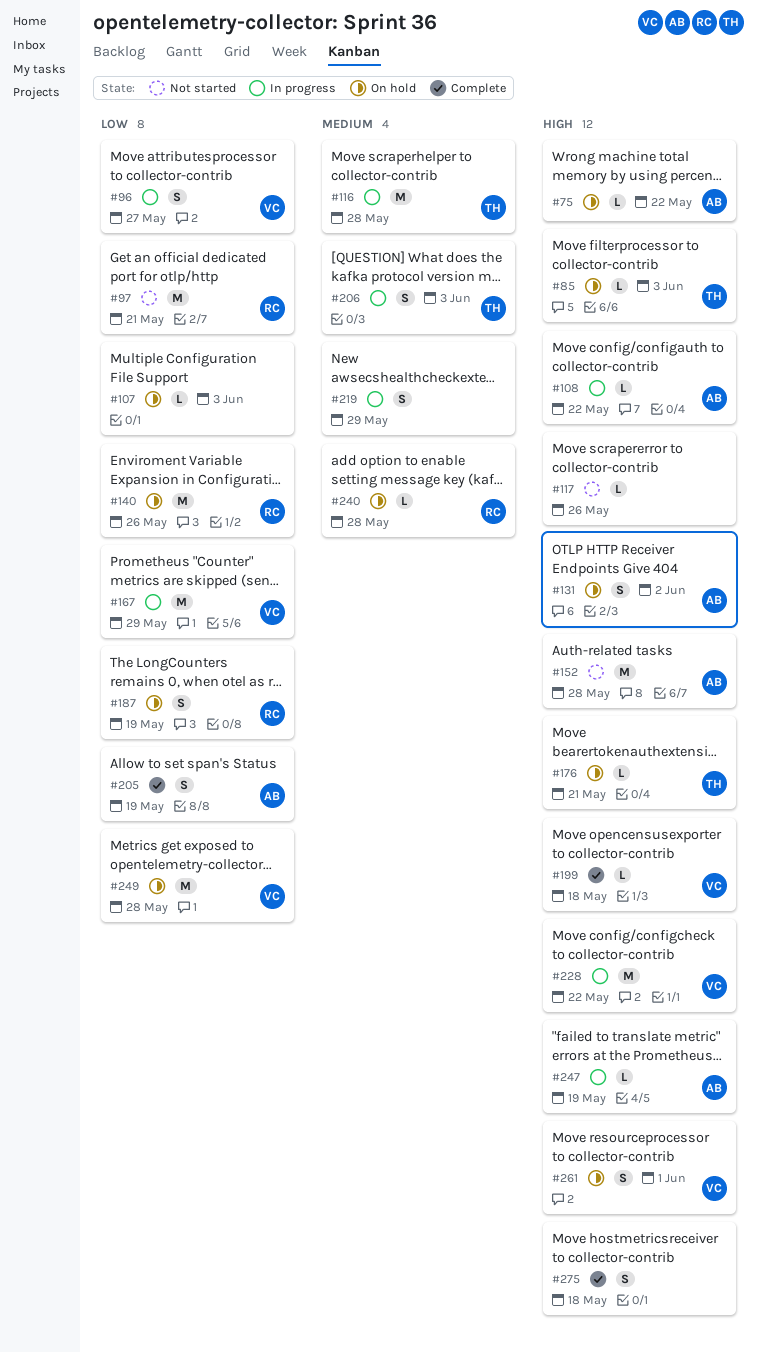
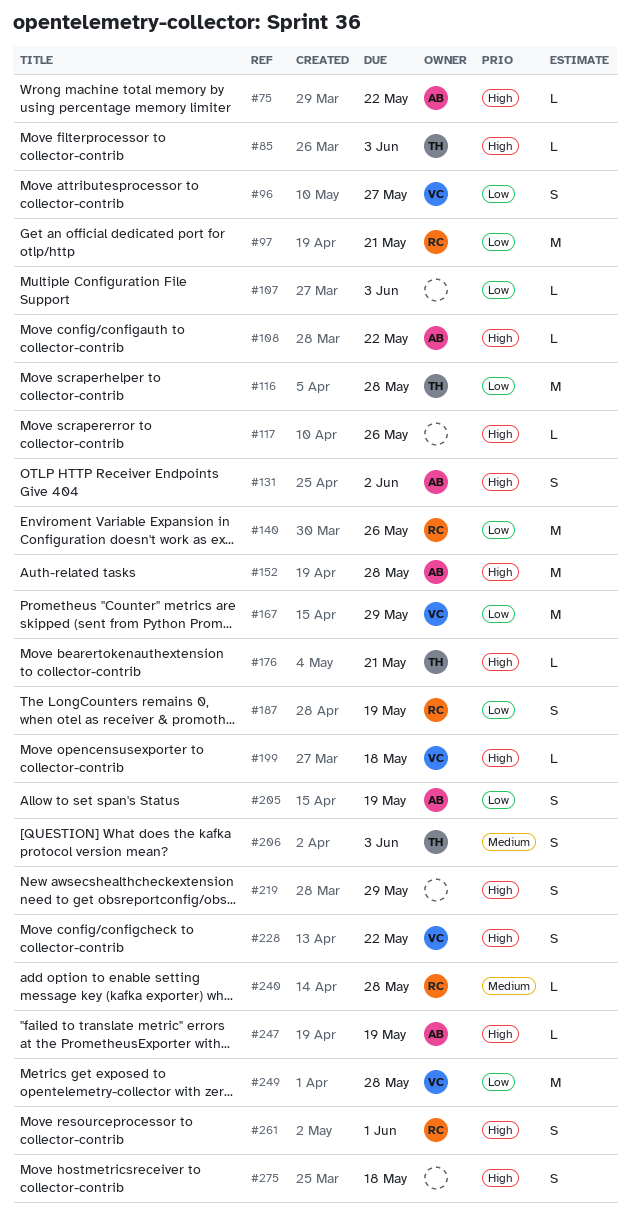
#116, priority: Medium -> Low
#219, priority: Medium -> High
#228, estimate: M -> S
#261, owner: VC -> RC

